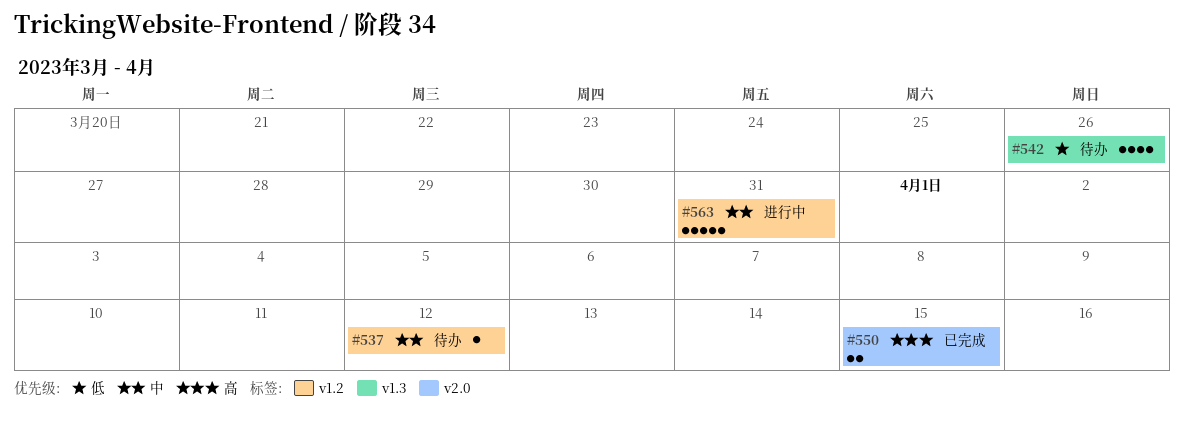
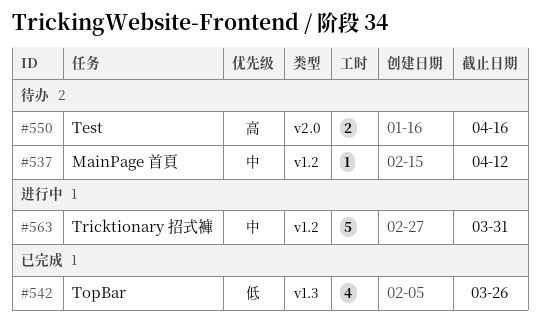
#542, status: 待办 -> 已完成
#550, status: 已完成 -> 待办
#550, due: Apr 15 -> Apr 16

